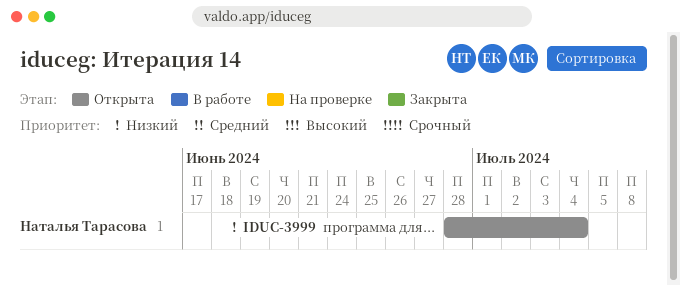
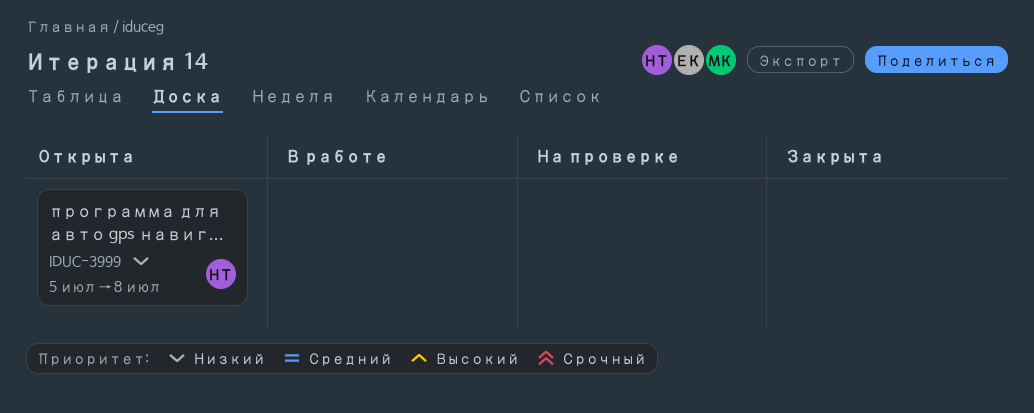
IDUC-3999, start: Jun 28 -> Jul 5
IDUC-3999, due: Jul 4 -> Jul 8

